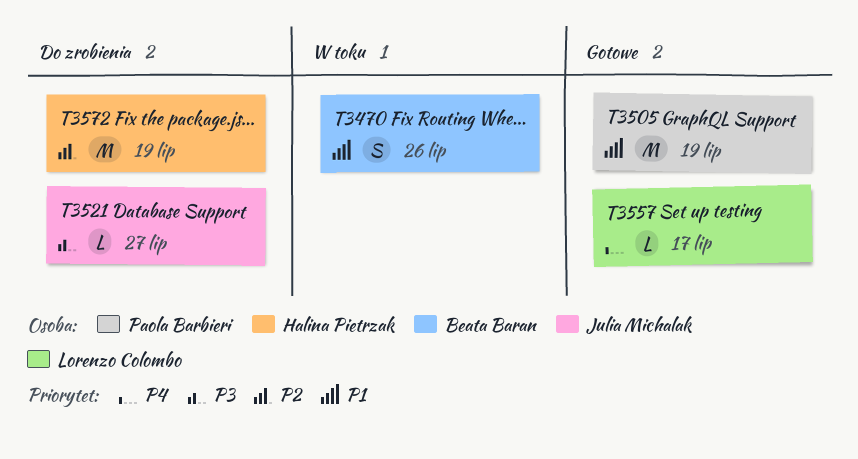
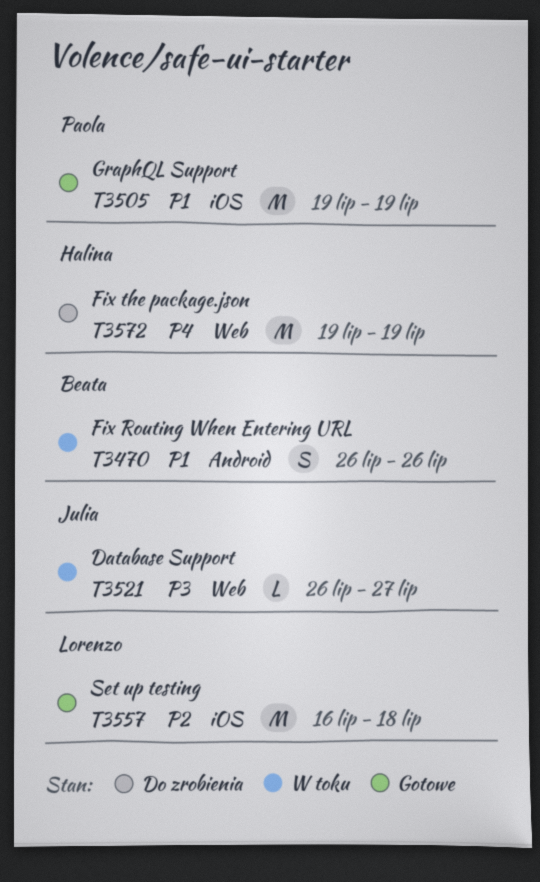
T3521, status: Do zrobienia -> W toku
T3557, priority: P4 -> P2
T3557, estimate: L -> M
T3557, due: Jul 17 -> Jul 18
T3572, priority: P2 -> P4

